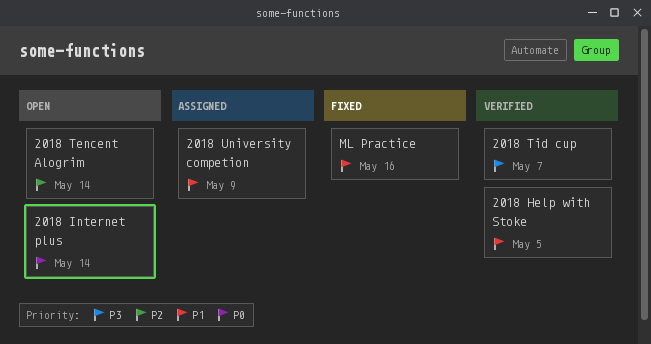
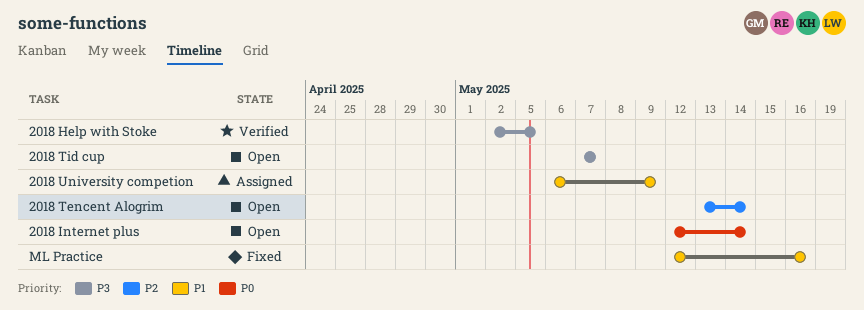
2018 Help with Stoke, priority: P1 -> P3
2018 Tid cup, status: Verified -> Open

